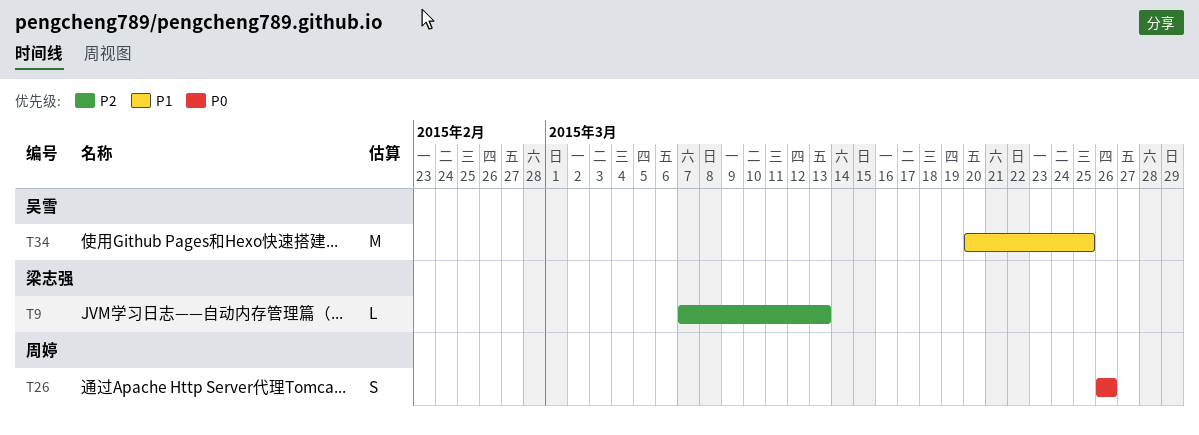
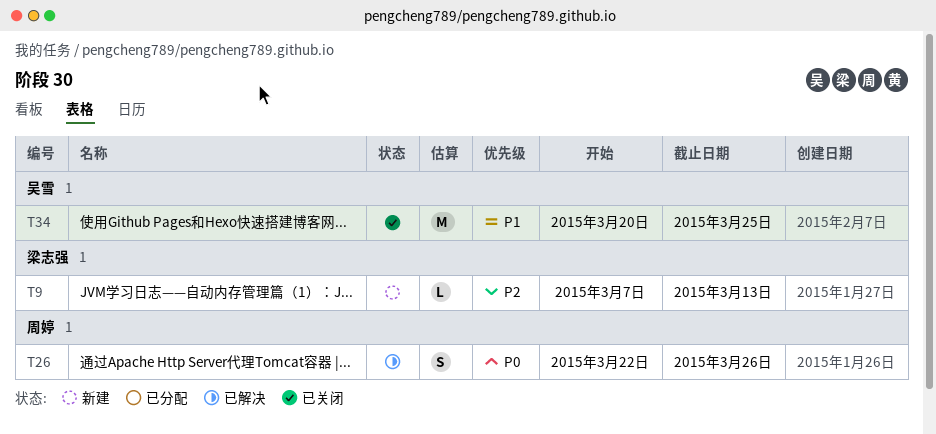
T26, start: Mar 26 -> Mar 22

